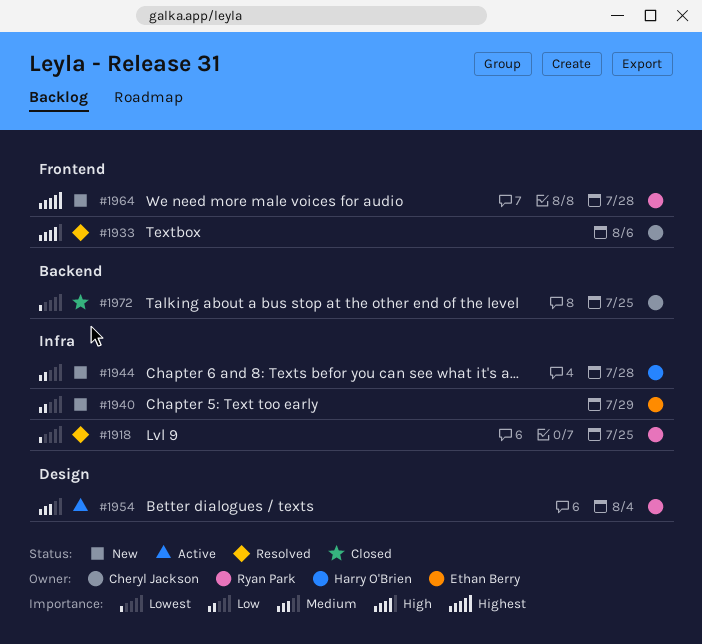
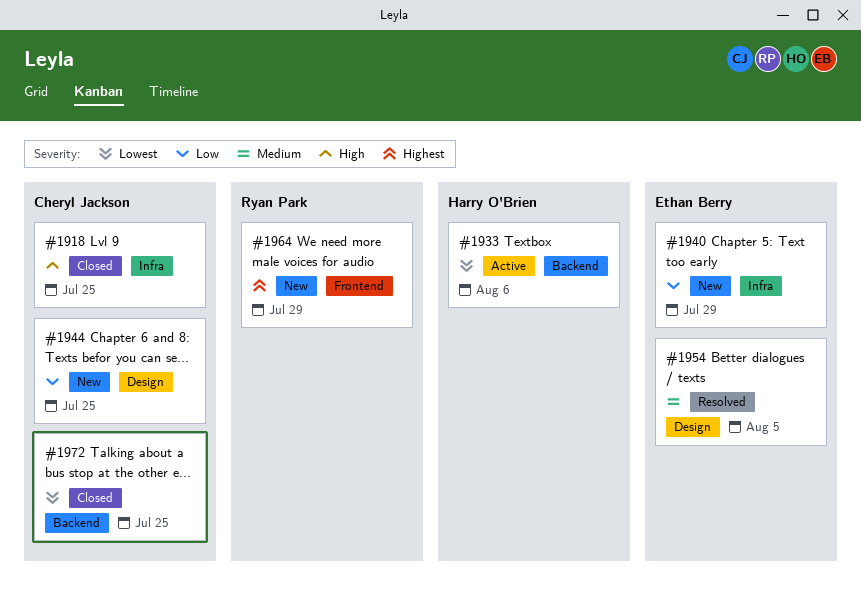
#1918, status: Resolved -> Closed
#1918, owner: Ryan Park -> Cheryl Jackson
#1918, priority: Lowest -> High
#1933, status: Resolved -> Active
#1933, owner: Cheryl Jackson -> Harry O'Brien
#1933, priority: High -> Lowest
#1933, label: Frontend -> Backend
#1944, owner: Harry O'Brien -> Cheryl Jackson
#1944, label: Infra -> Design
#1944, due: Jul 28 -> Jul 25
#1954, status: Active -> Resolved
#1954, owner: Ryan Park -> Ethan Berry
#1954, due: Aug 4 -> Aug 5
#1964, due: Jul 28 -> Jul 29

